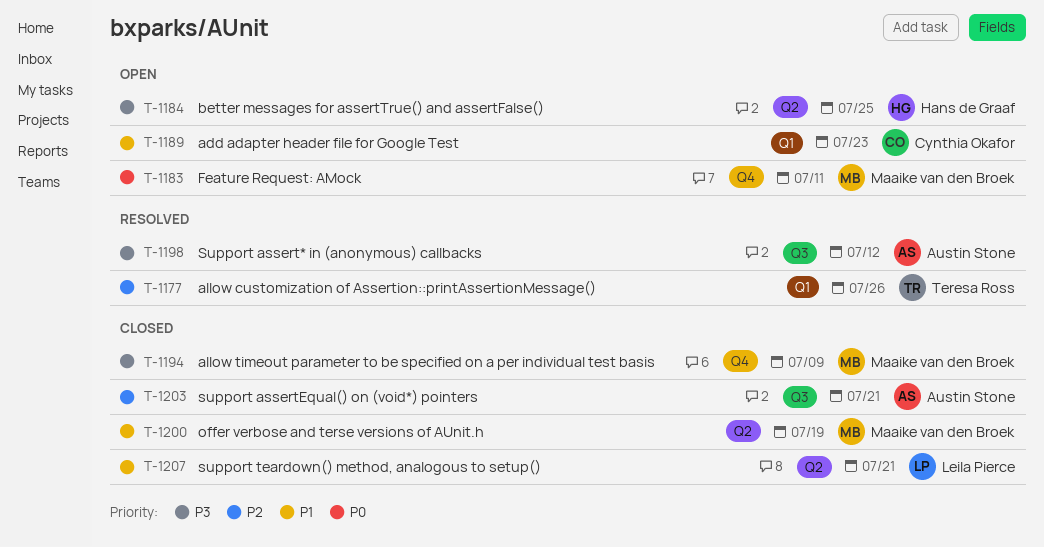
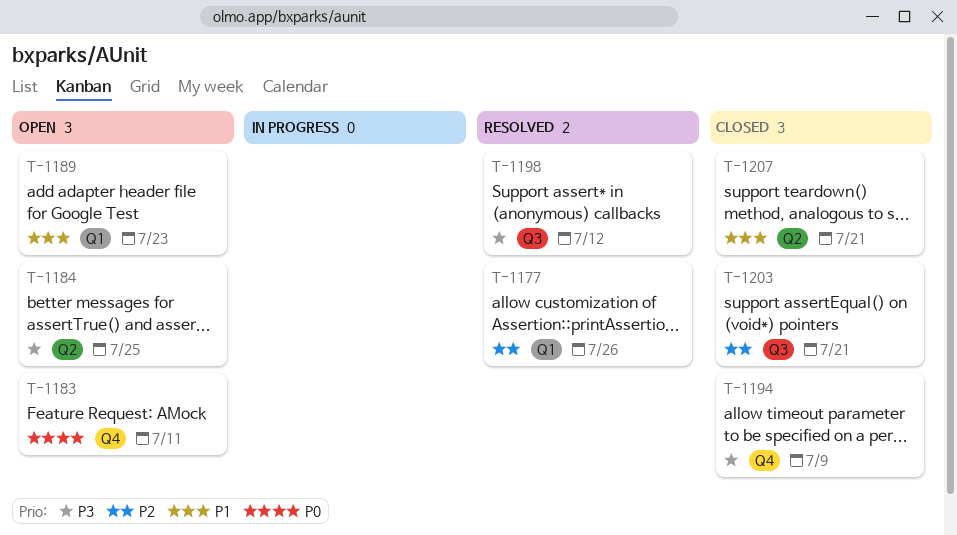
T-1200: present -> none

